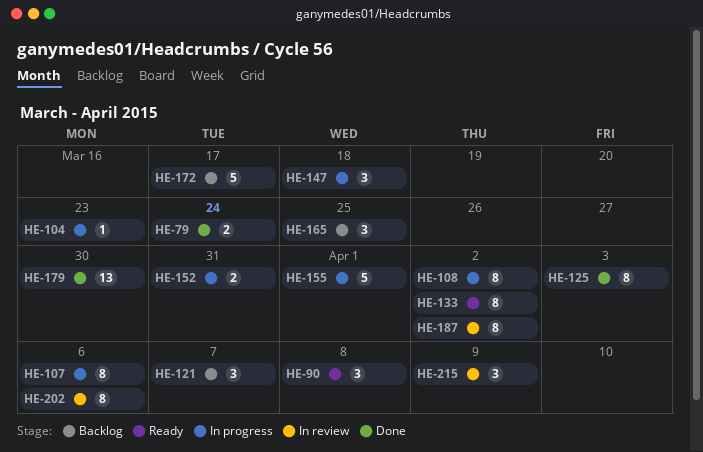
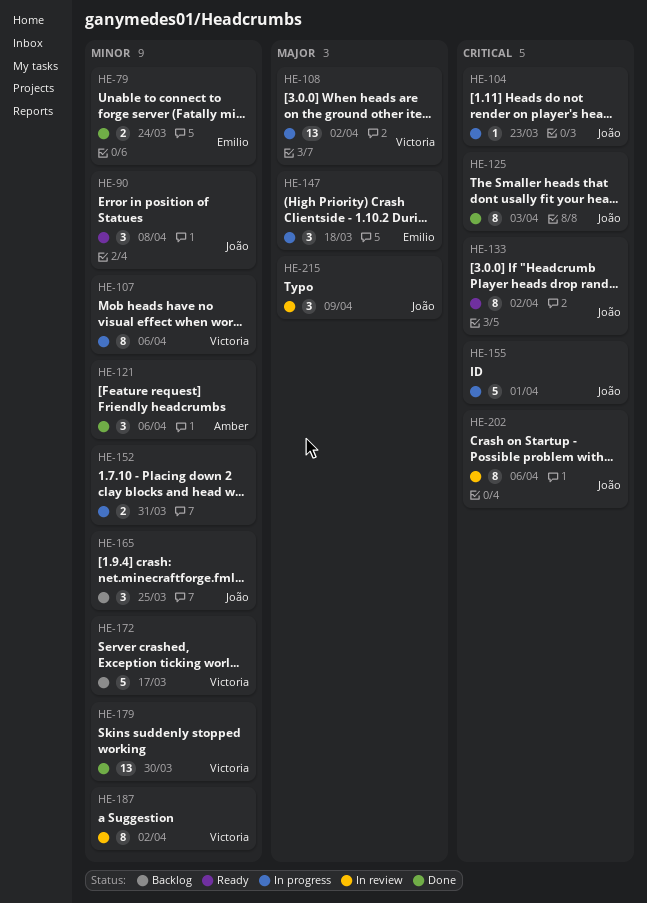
HE-108, estimate: 8 -> 13
HE-121, status: Backlog -> Done
HE-121, due: Apr 7 -> Apr 6

